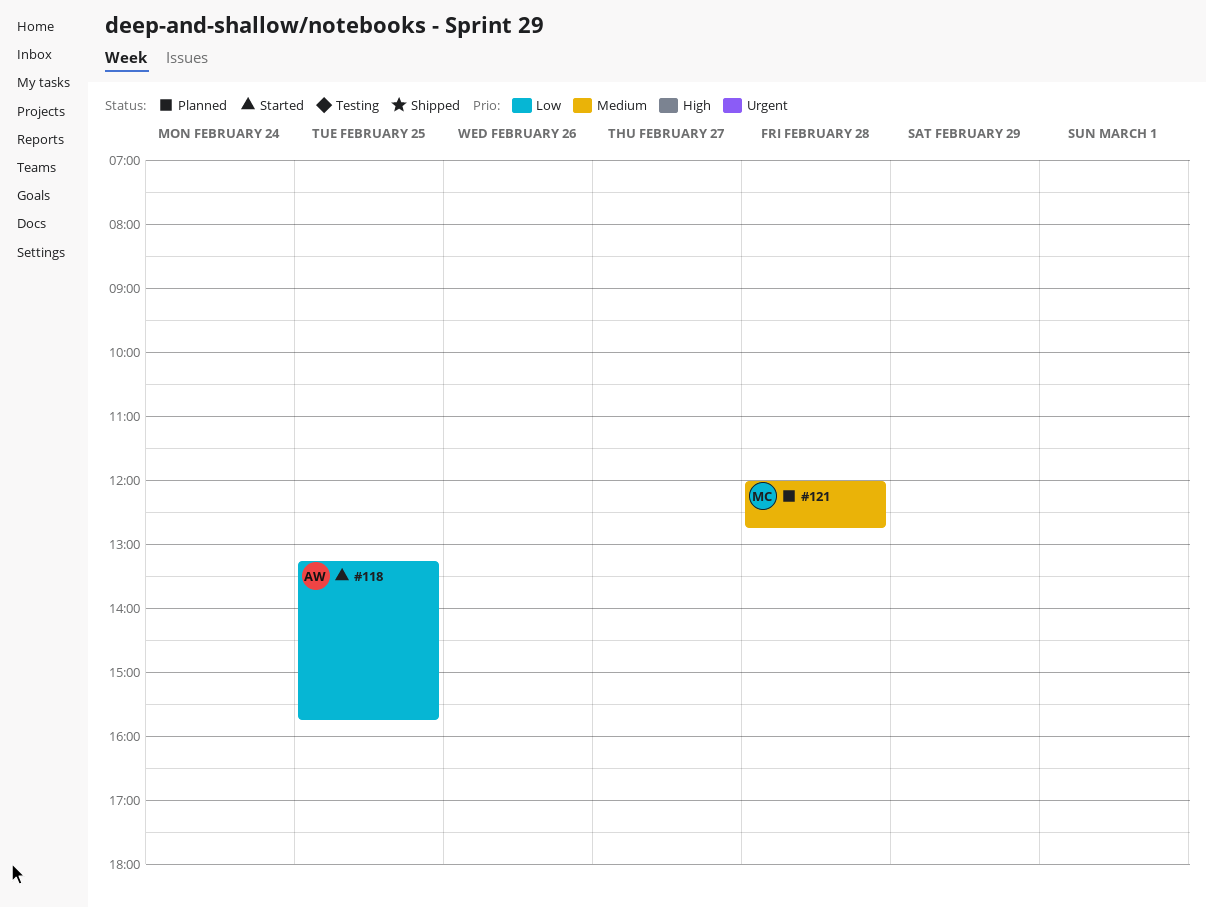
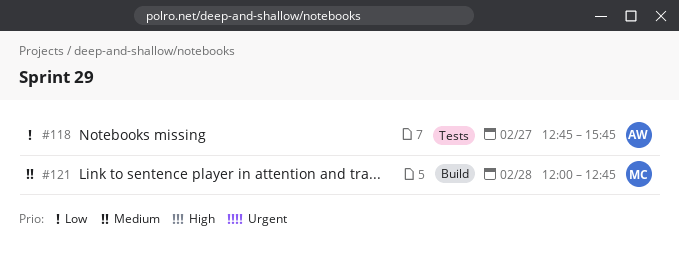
#118, day: Feb 25 -> Feb 27
#118, begins: 13:15 -> 12:45

